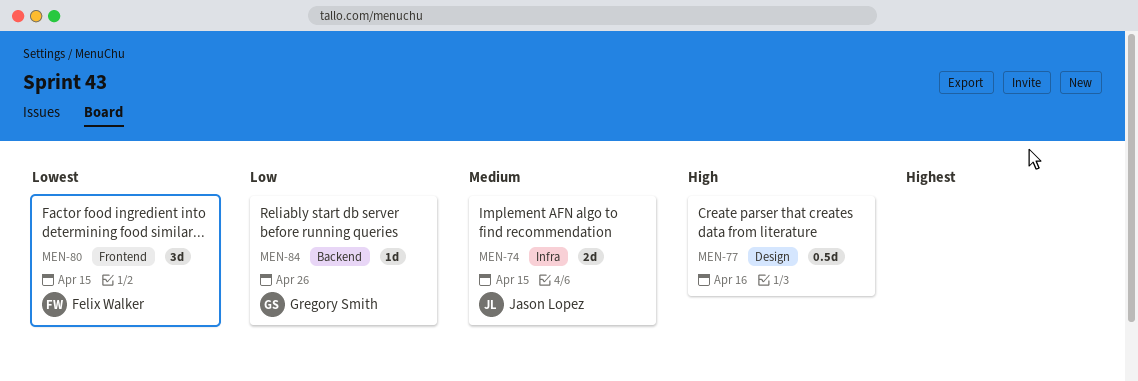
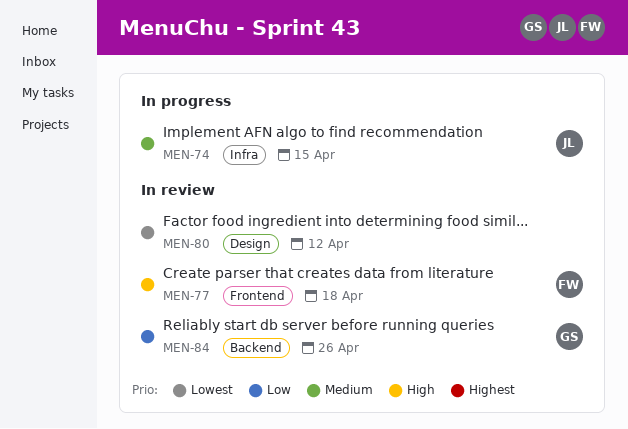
MEN-77, owner: none -> Felix Walker
MEN-77, label: Design -> Frontend
MEN-77, due: Apr 16 -> Apr 18
MEN-80, owner: Felix Walker -> none
MEN-80, label: Frontend -> Design
MEN-80, due: Apr 15 -> Apr 12

